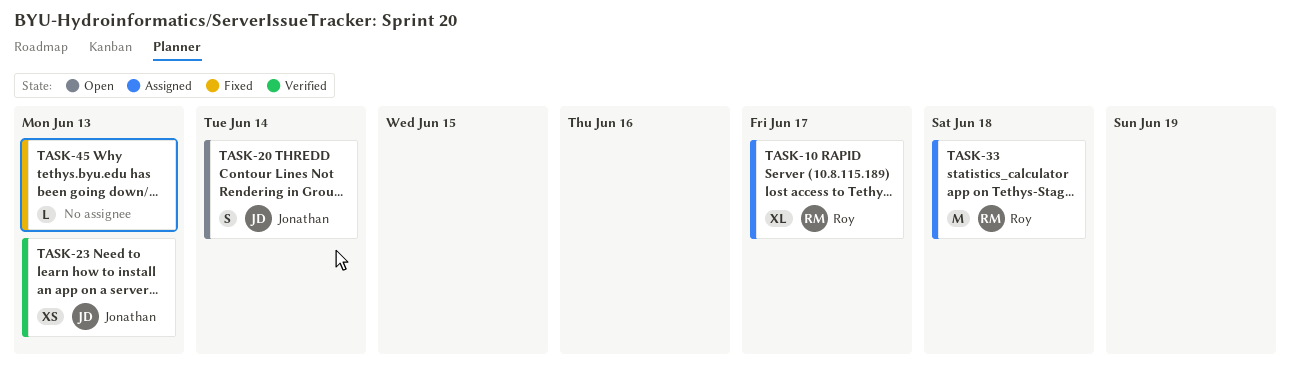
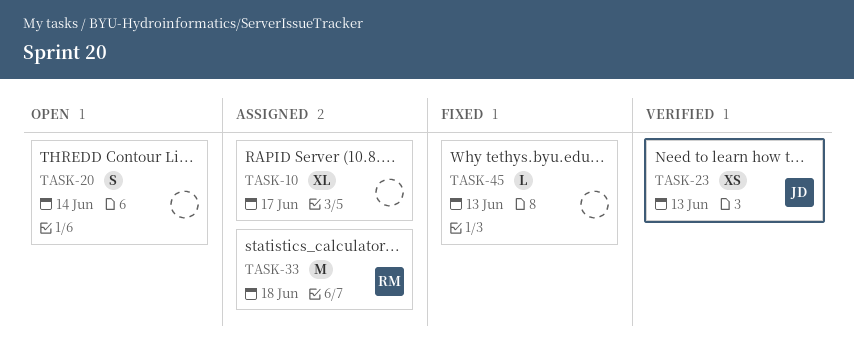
TASK-10, owner: Roy -> none
TASK-20, owner: Jonathan -> none

